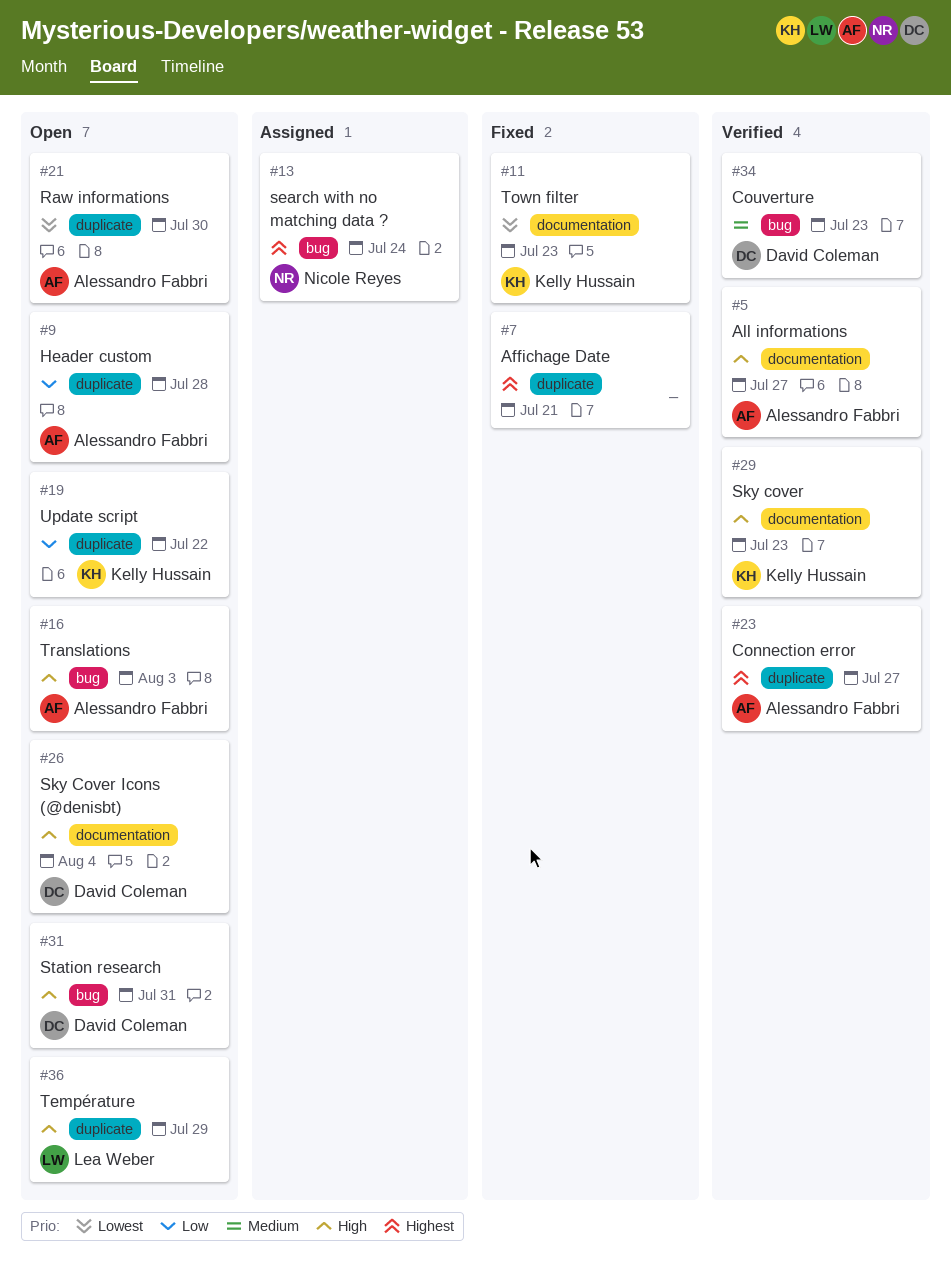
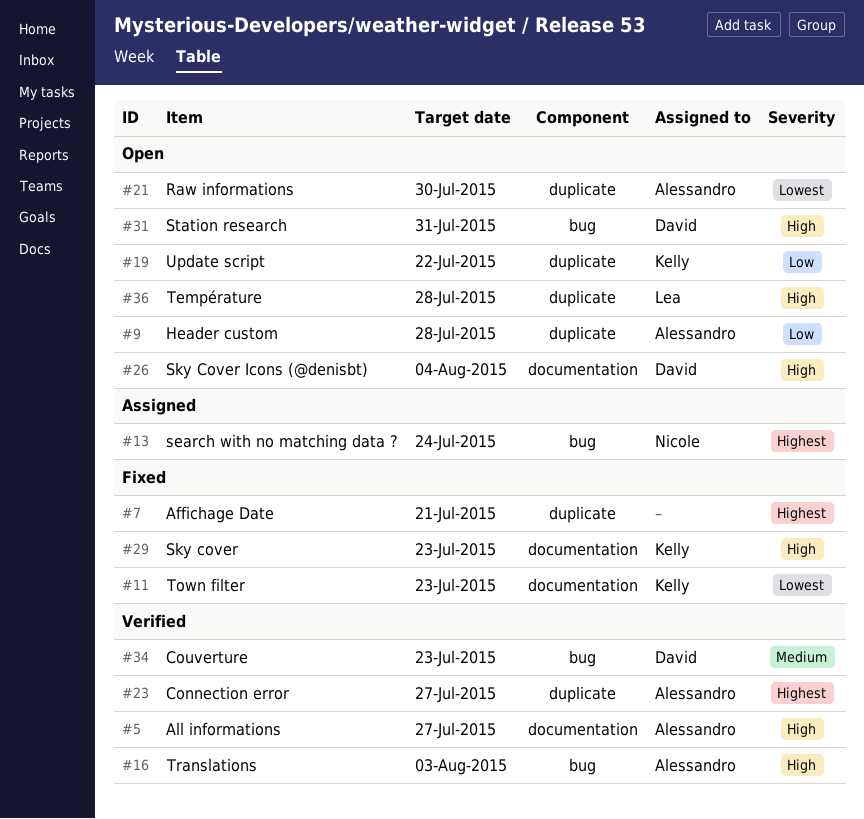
#16, status: Open -> Verified
#29, status: Verified -> Fixed
#36, due: Jul 29 -> Jul 28

